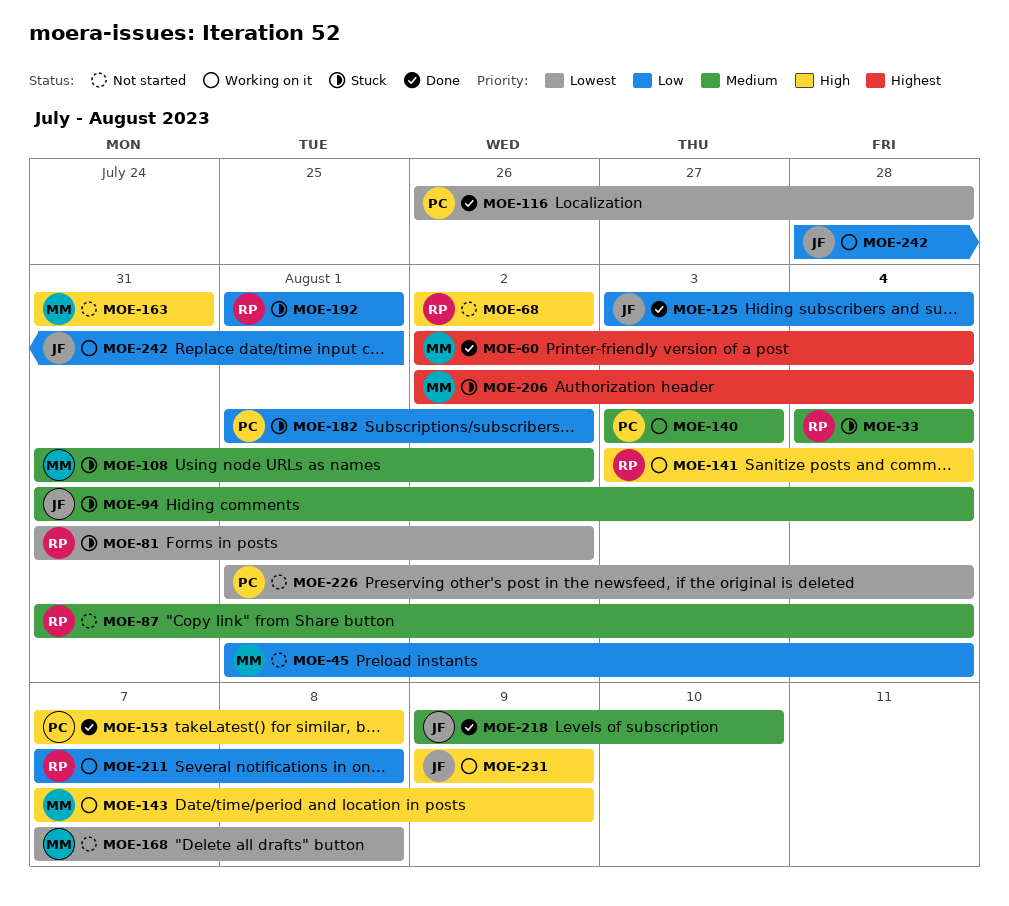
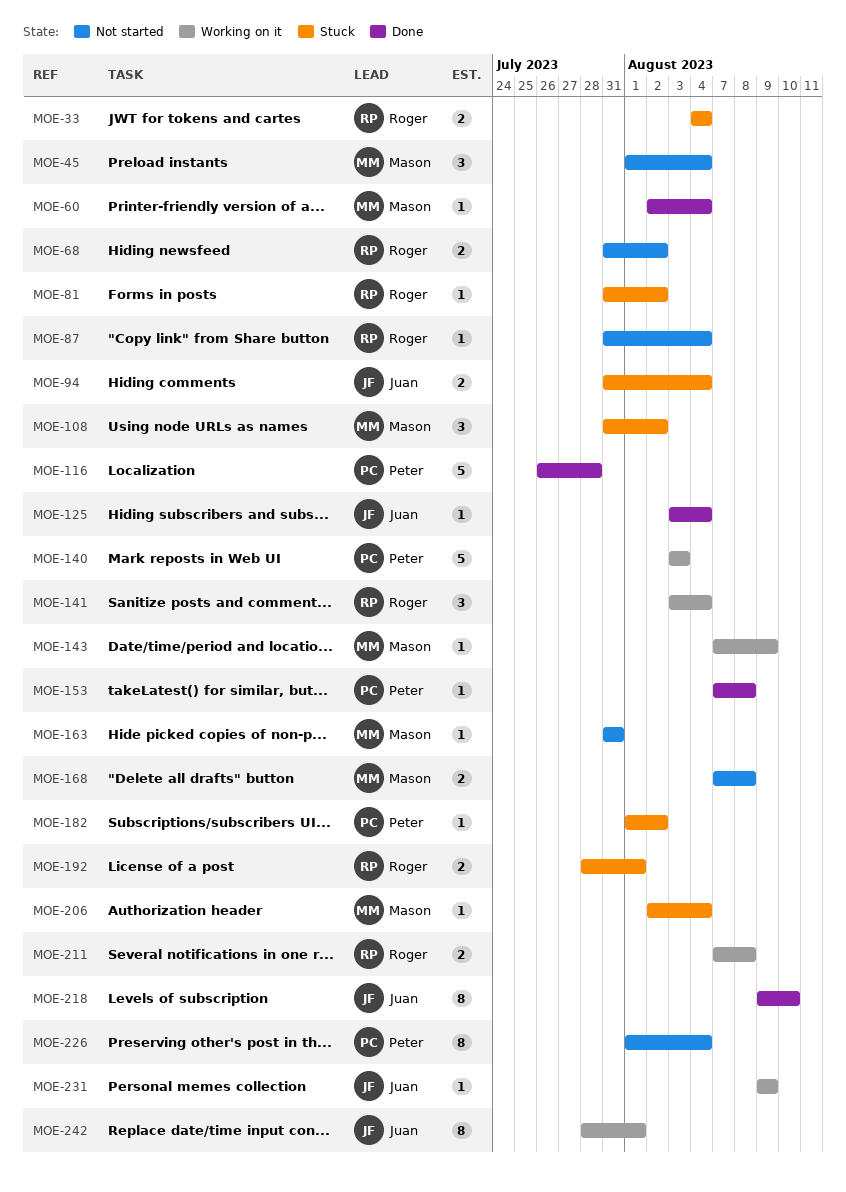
MOE-68, start: Aug 2 -> Jul 31
MOE-192, start: Aug 1 -> Jul 28

